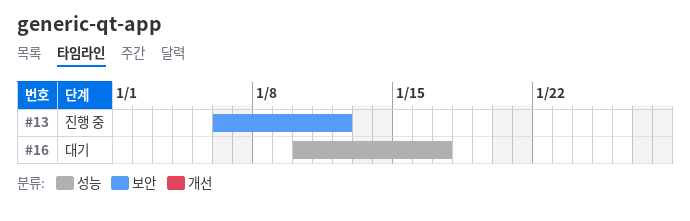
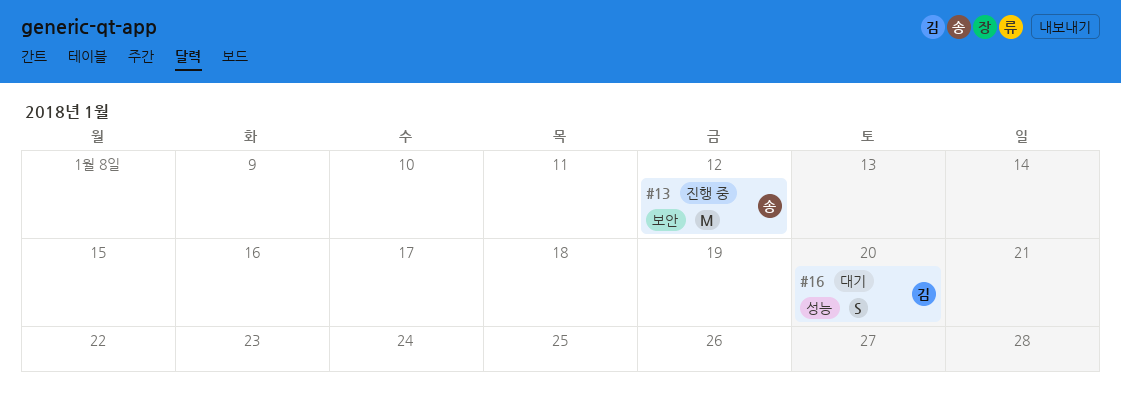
#16, due: Jan 17 -> Jan 20

